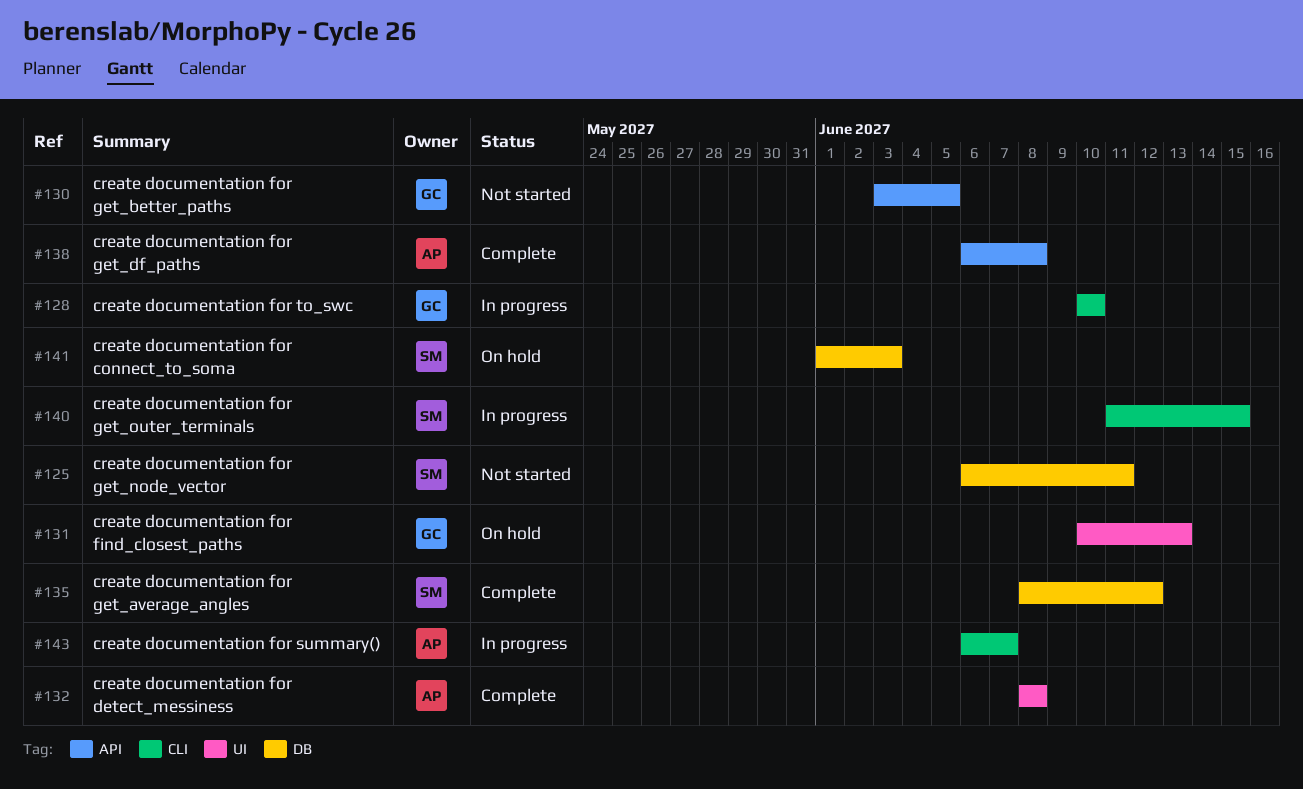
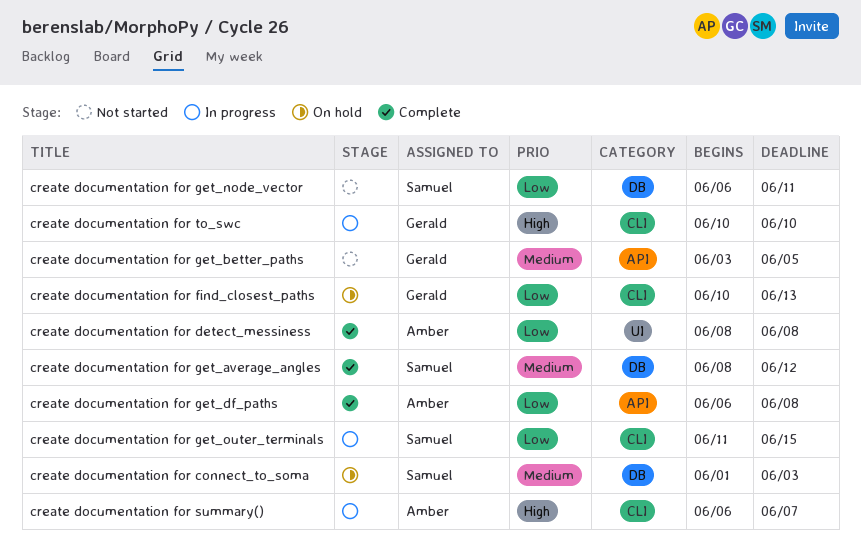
create documentation for find_closest_paths, label: UI -> CLI

